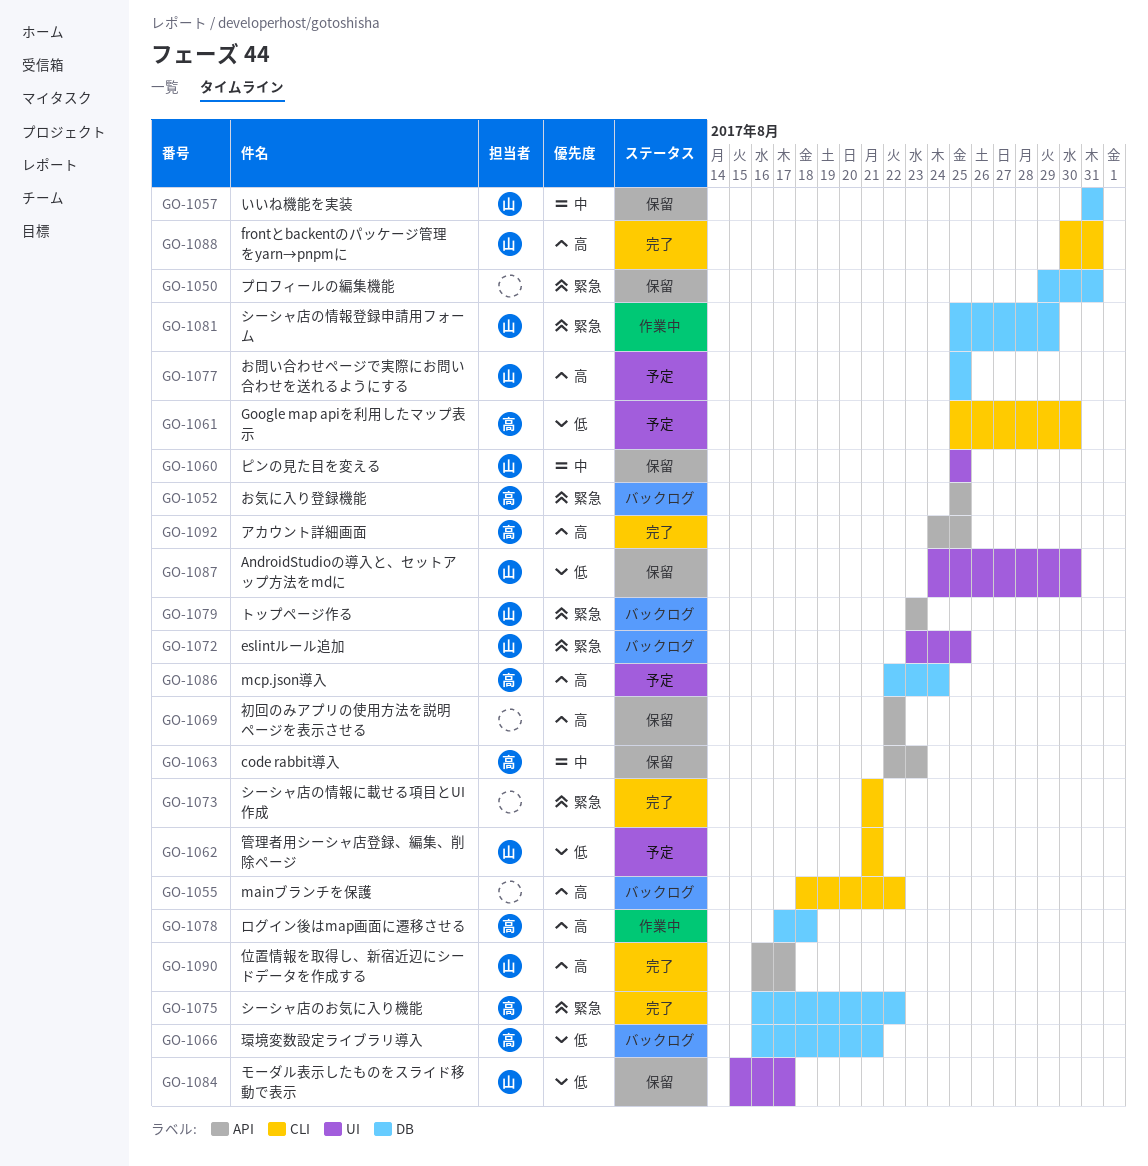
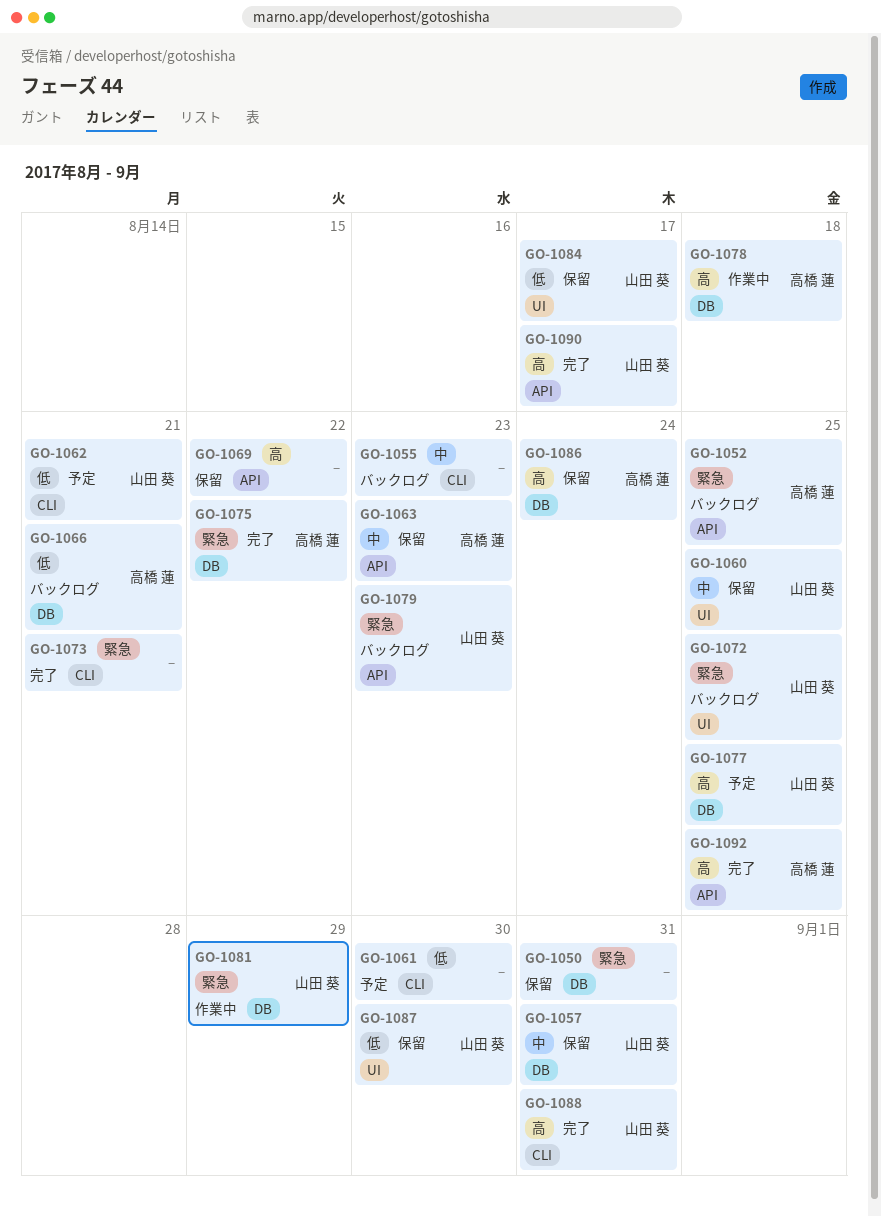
GO-1055, priority: 高 -> 中
GO-1055, due: Aug 22 -> Aug 23
GO-1061, owner: 高橋 蓮 -> none
GO-1086, status: 予定 -> 保留

